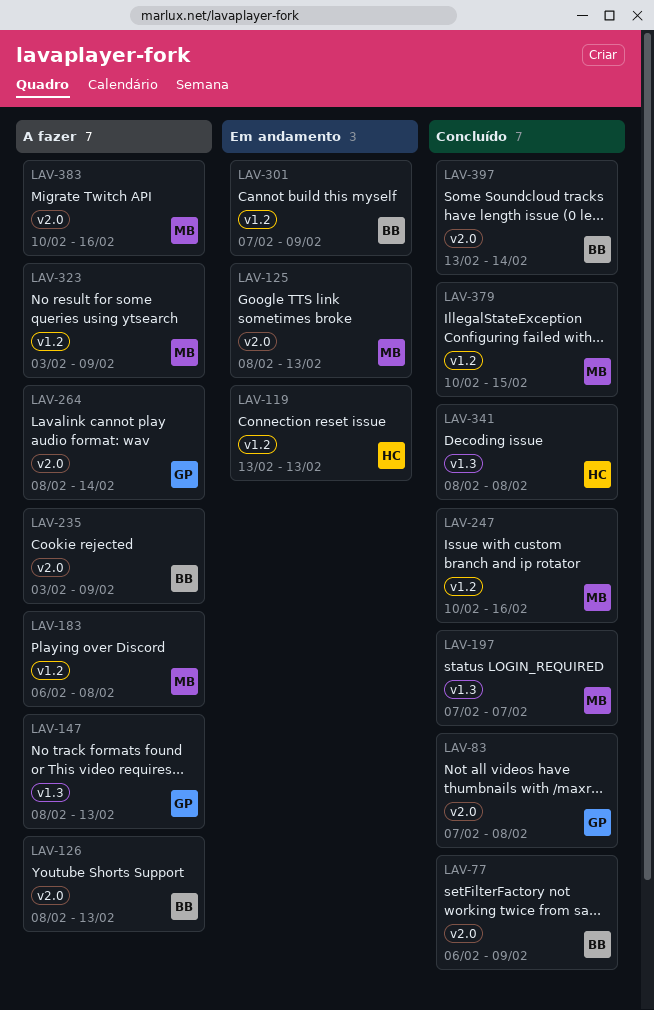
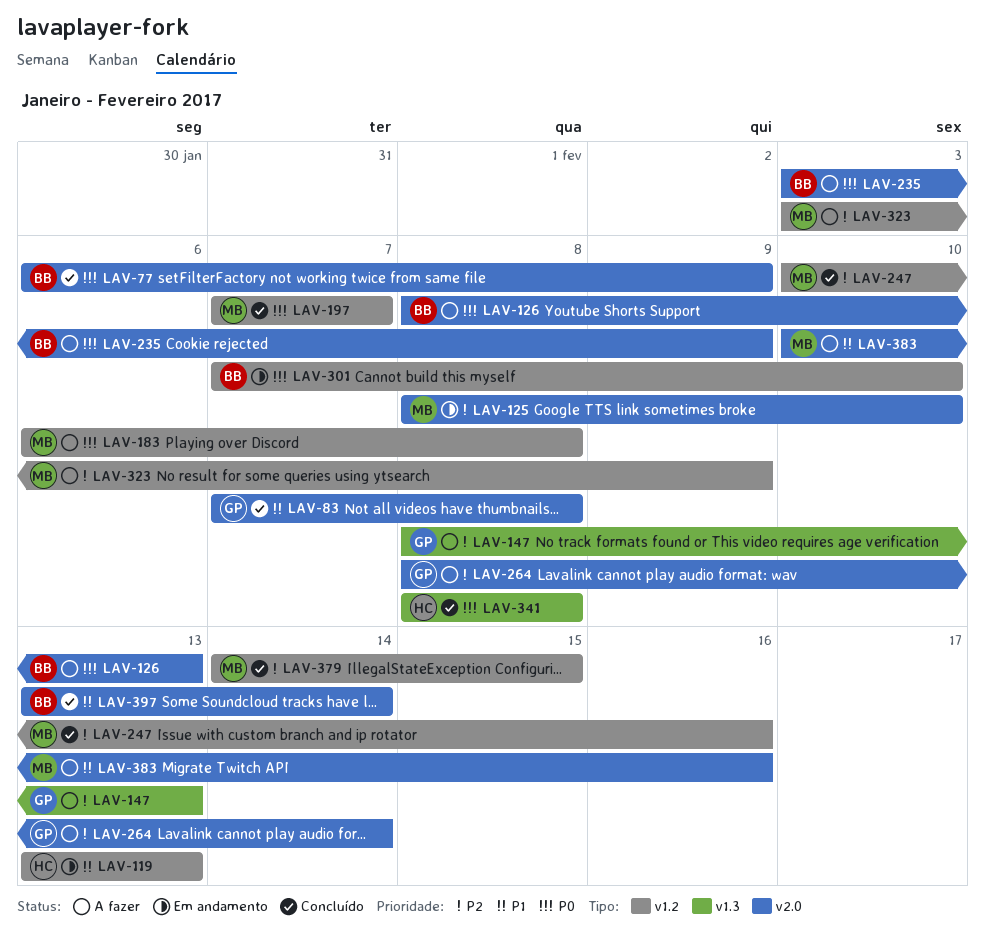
LAV-125, due: Feb 13 -> Feb 10
LAV-197, label: v1.3 -> v1.2
LAV-301, due: Feb 9 -> Feb 10
LAV-379, start: Feb 10 -> Feb 14

